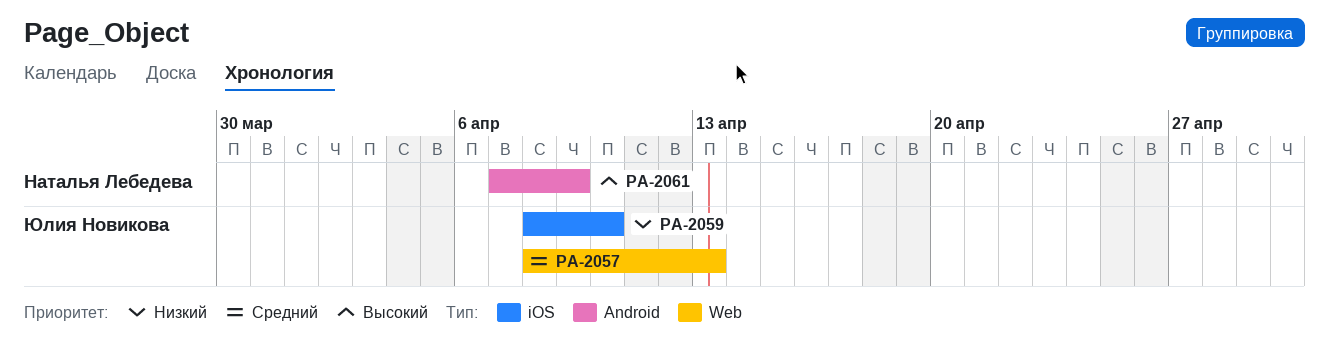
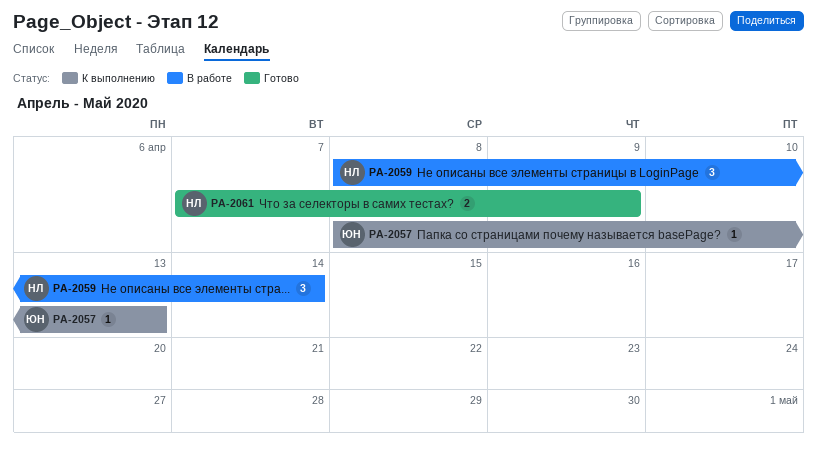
PA-2059, owner: Юлия Новикова -> Наталья Лебедева
PA-2059, due: Apr 10 -> Apr 14

